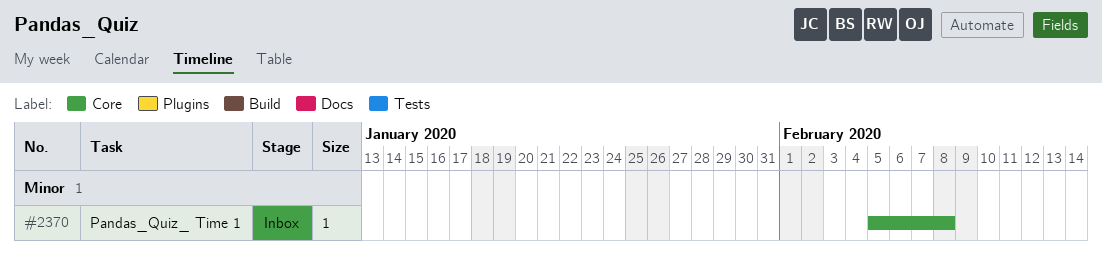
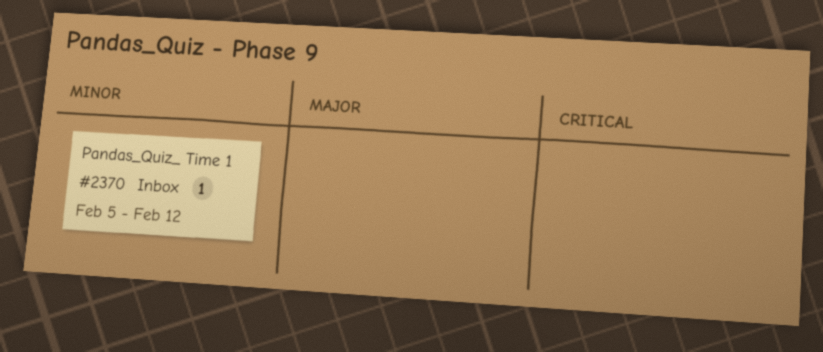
#2370, due: Feb 8 -> Feb 12

